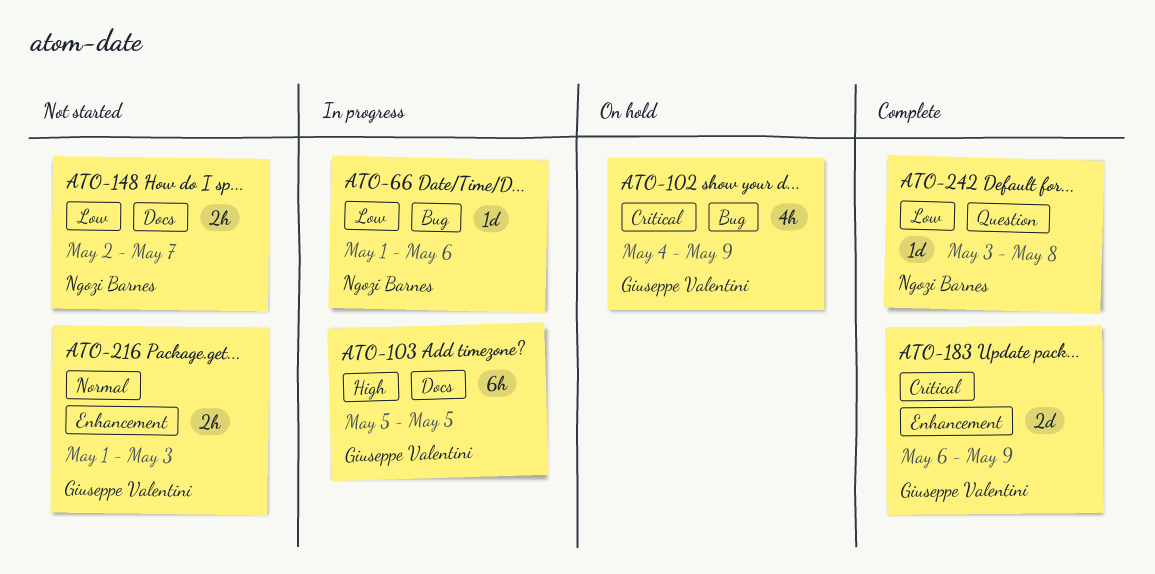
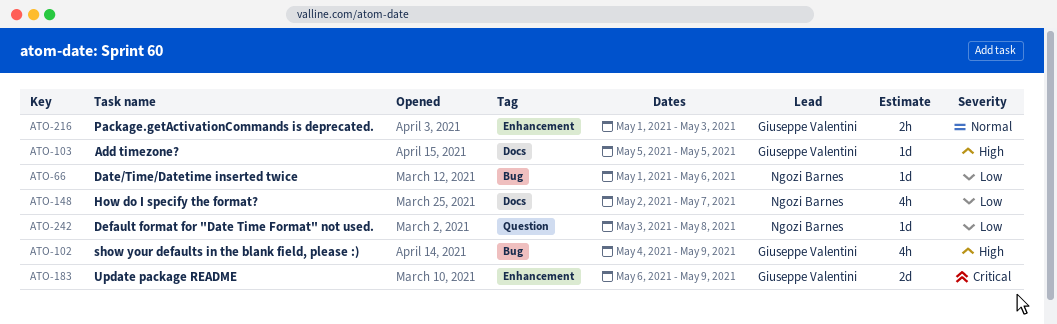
ATO-102, priority: Critical -> High
ATO-103, estimate: 6h -> 1d
ATO-148, estimate: 2h -> 4h

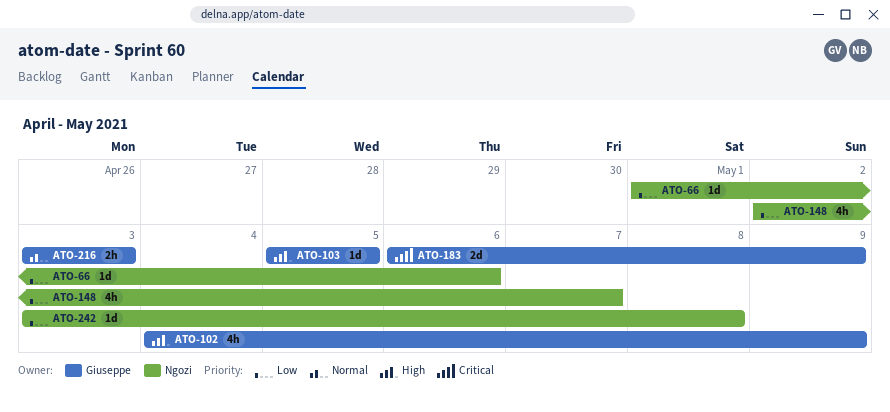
ATO-216, start: May 1 -> May 3

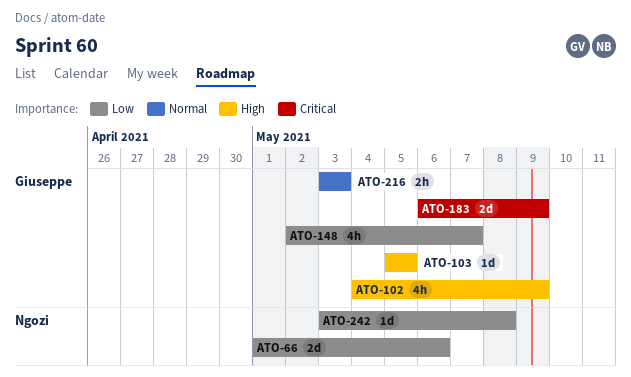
ATO-66, estimate: 1d -> 2d
ATO-148, owner: Ngozi -> Giuseppe

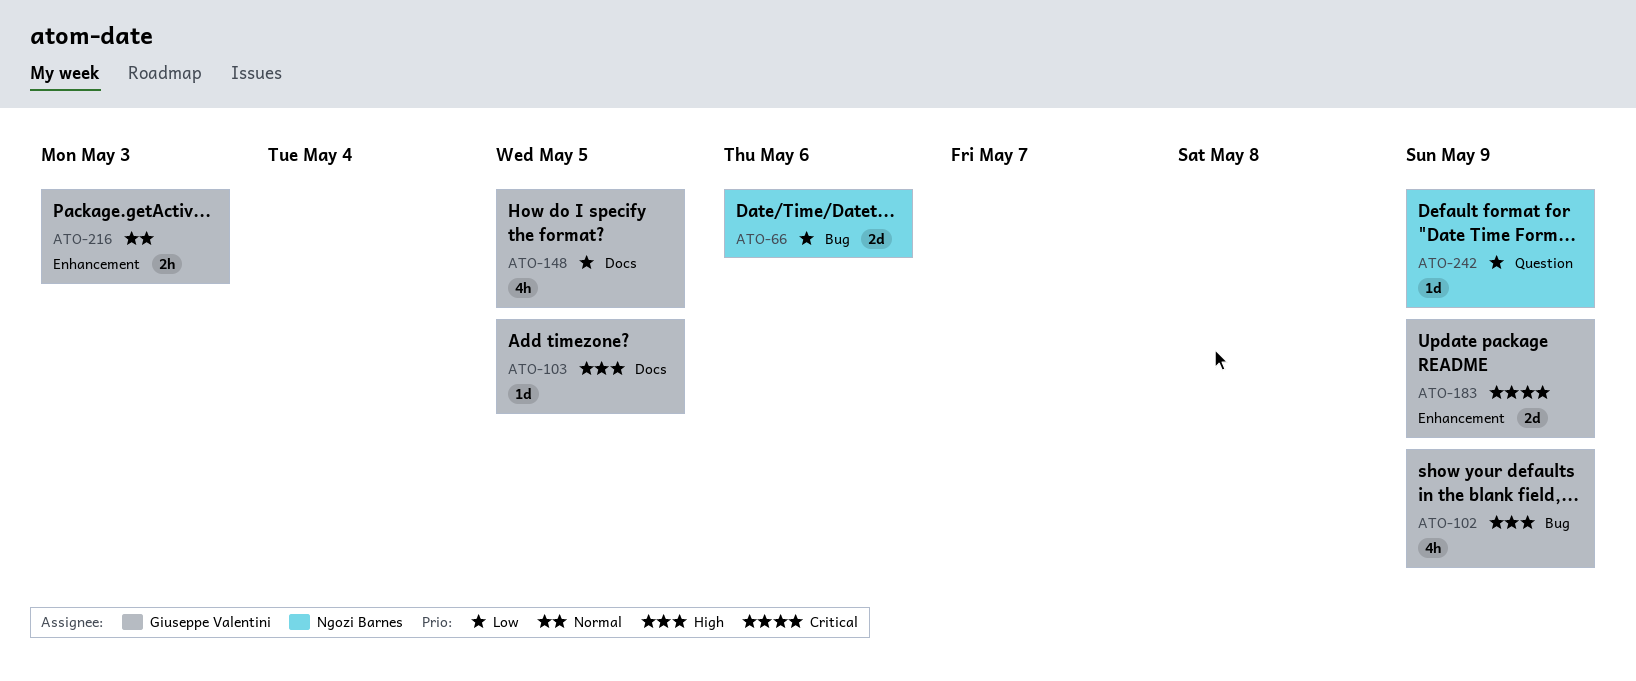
ATO-148, due: May 7 -> May 5
ATO-242, due: May 8 -> May 9

